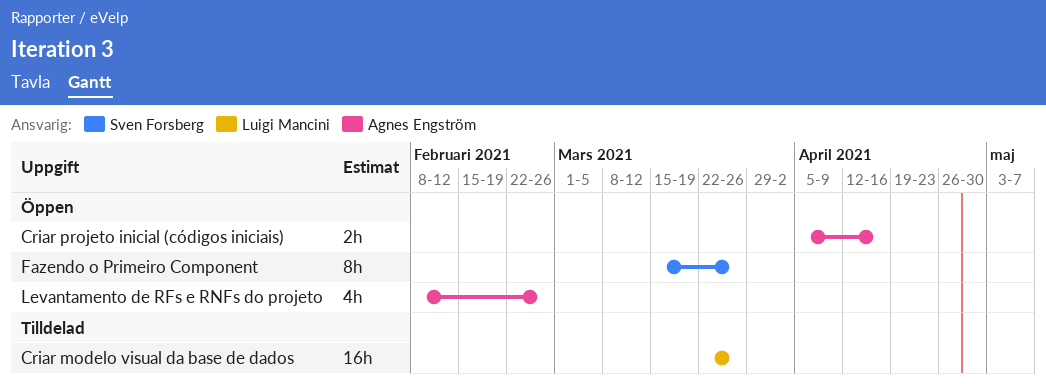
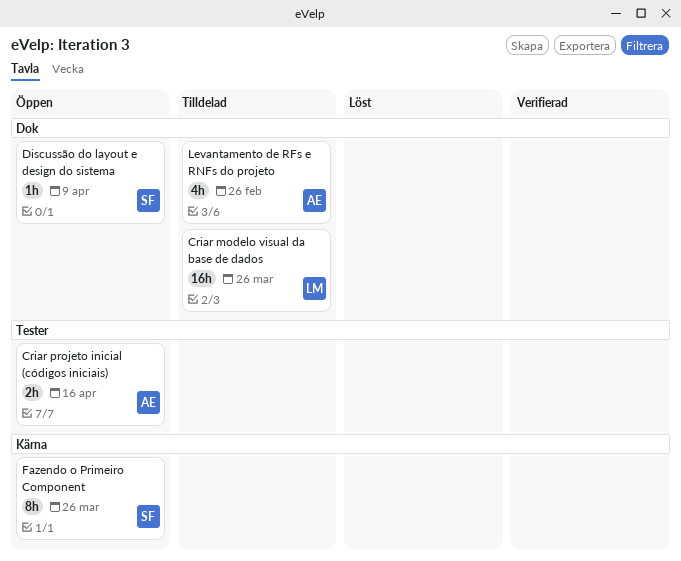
Discussão do layout e design do sistema: none -> present
Levantamento de RFs e RNFs do projeto, status: Öppen -> Tilldelad

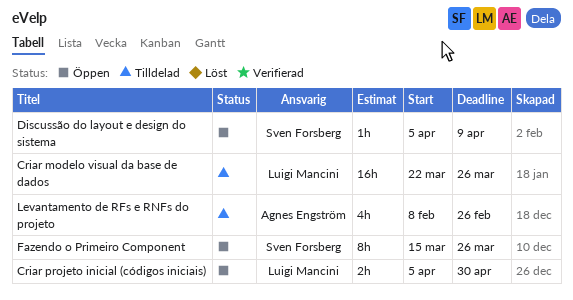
Criar projeto inicial (códigos iniciais), owner: Agnes Engström -> Luigi Mancini
Criar projeto inicial (códigos iniciais), due: Apr 16 -> Apr 30

